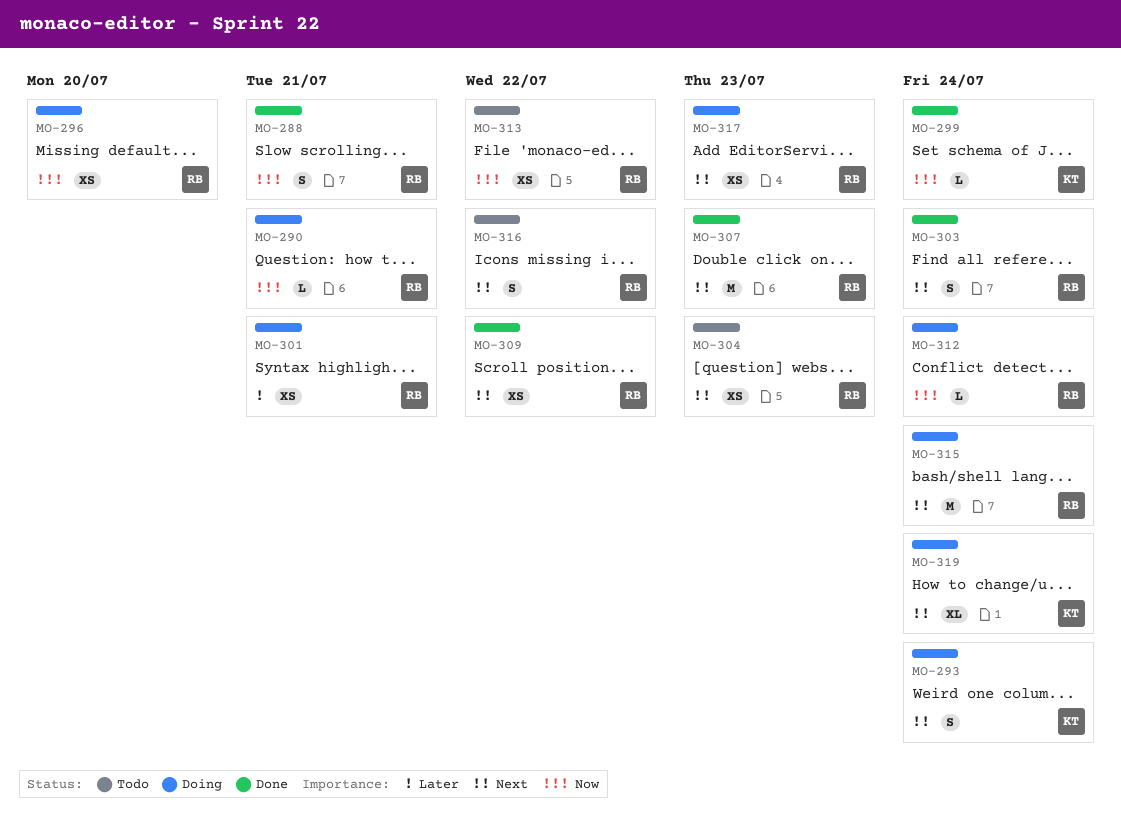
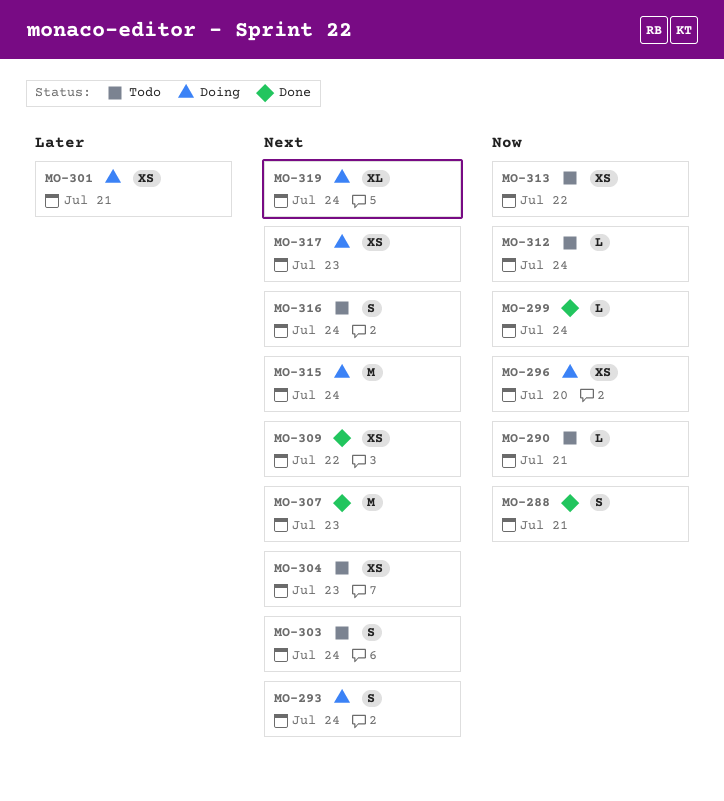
MO-290, status: Doing -> Todo
MO-303, status: Done -> Todo
MO-312, status: Doing -> Todo
MO-316, due: Jul 22 -> Jul 24

